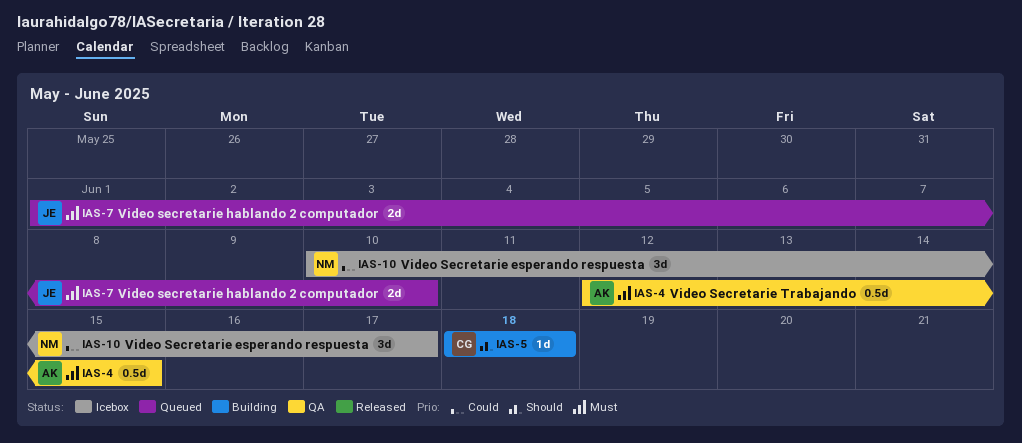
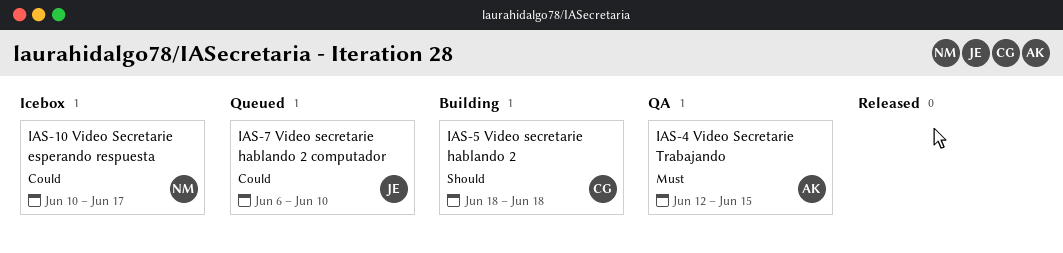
IAS-7, priority: Must -> Could
IAS-7, start: Jun 1 -> Jun 6

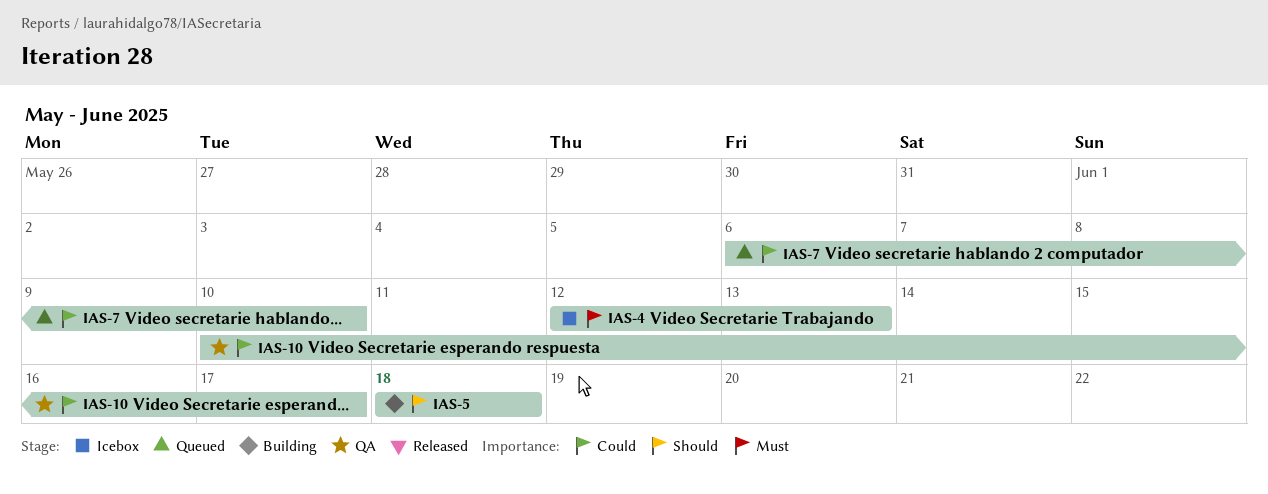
IAS-4, status: QA -> Icebox
IAS-4, due: Jun 15 -> Jun 13
IAS-10, status: Icebox -> QA

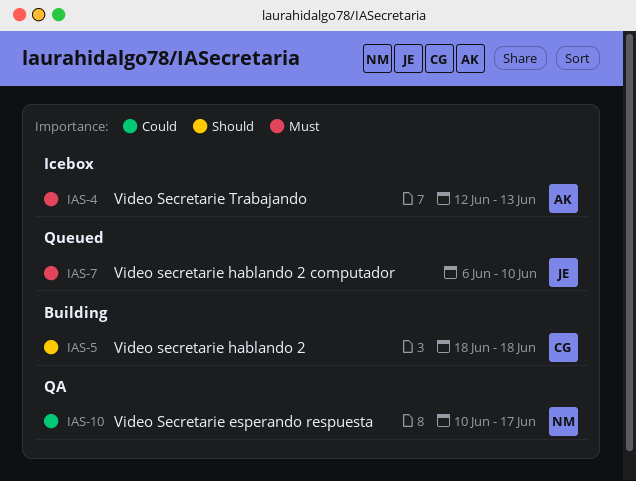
IAS-7, priority: Could -> Must

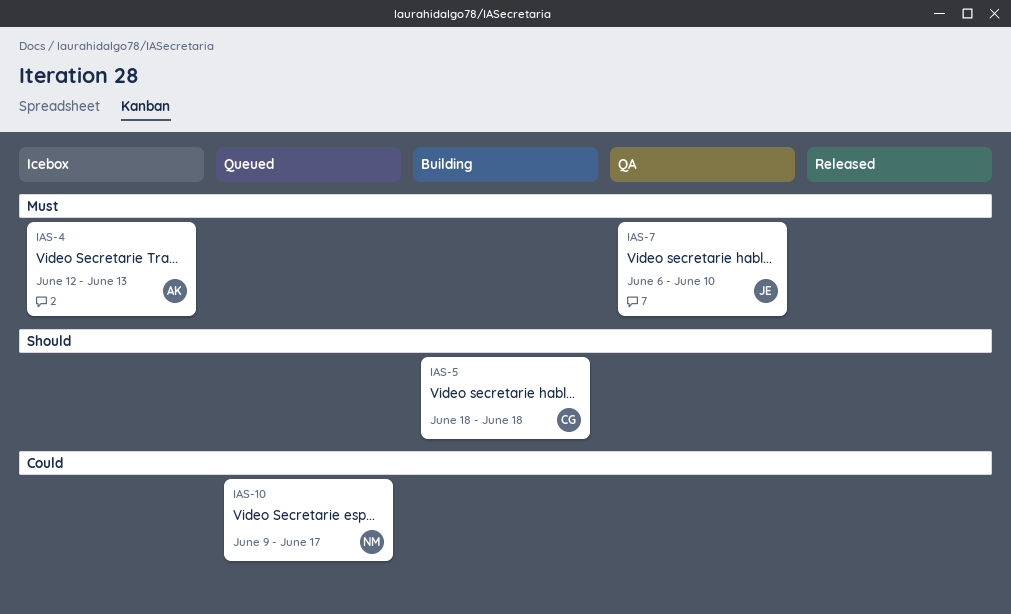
IAS-7, status: Queued -> QA
IAS-10, status: QA -> Queued
IAS-10, start: Jun 10 -> Jun 9

